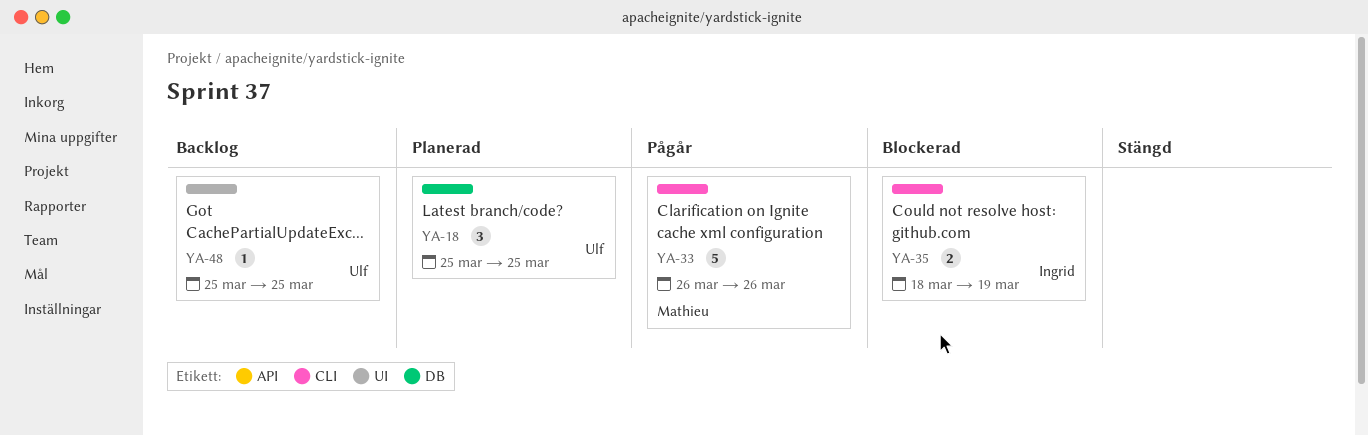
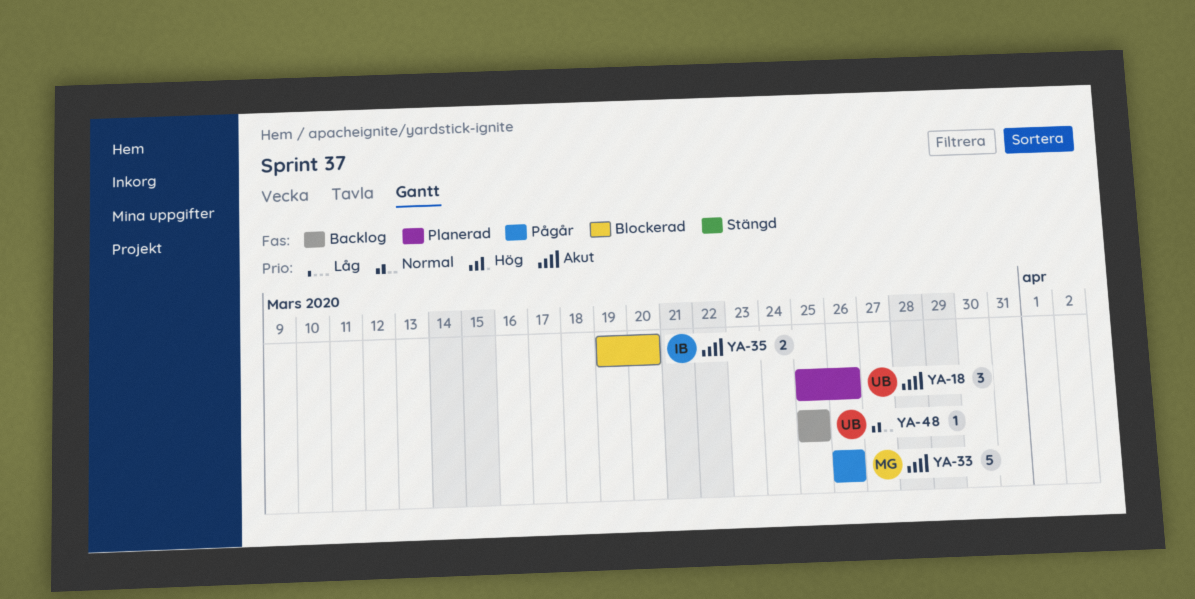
YA-18, due: Mar 25 -> Mar 26
YA-35, start: Mar 18 -> Mar 19
YA-35, due: Mar 19 -> Mar 20

